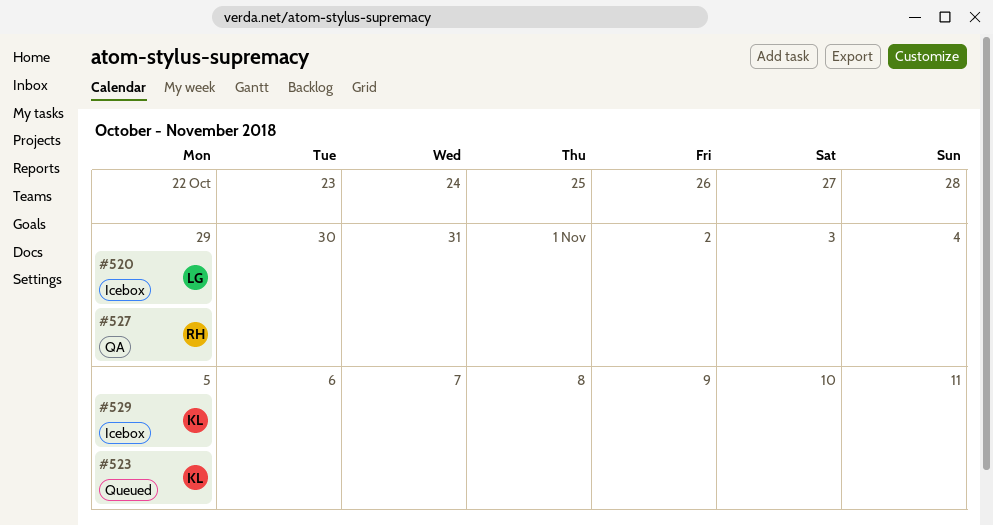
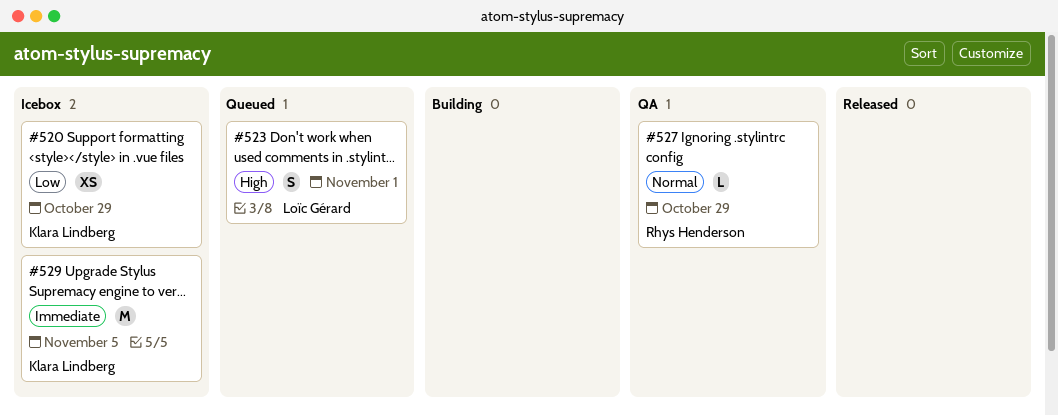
#520, owner: Loïc Gérard -> Klara Lindberg
#523, owner: Klara Lindberg -> Loïc Gérard
#523, due: Nov 5 -> Nov 1

